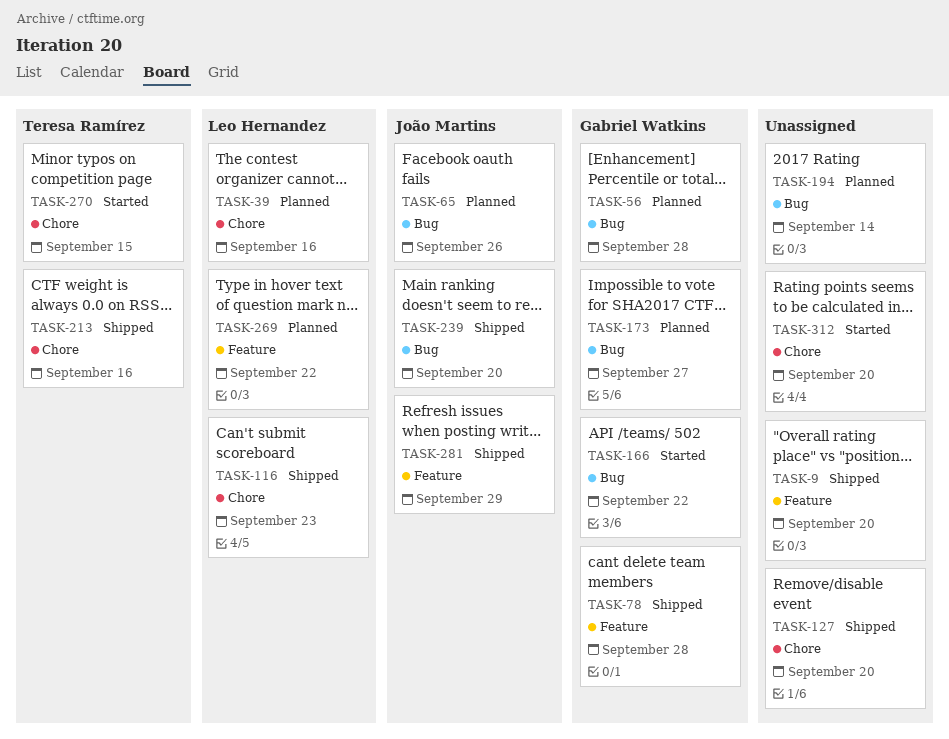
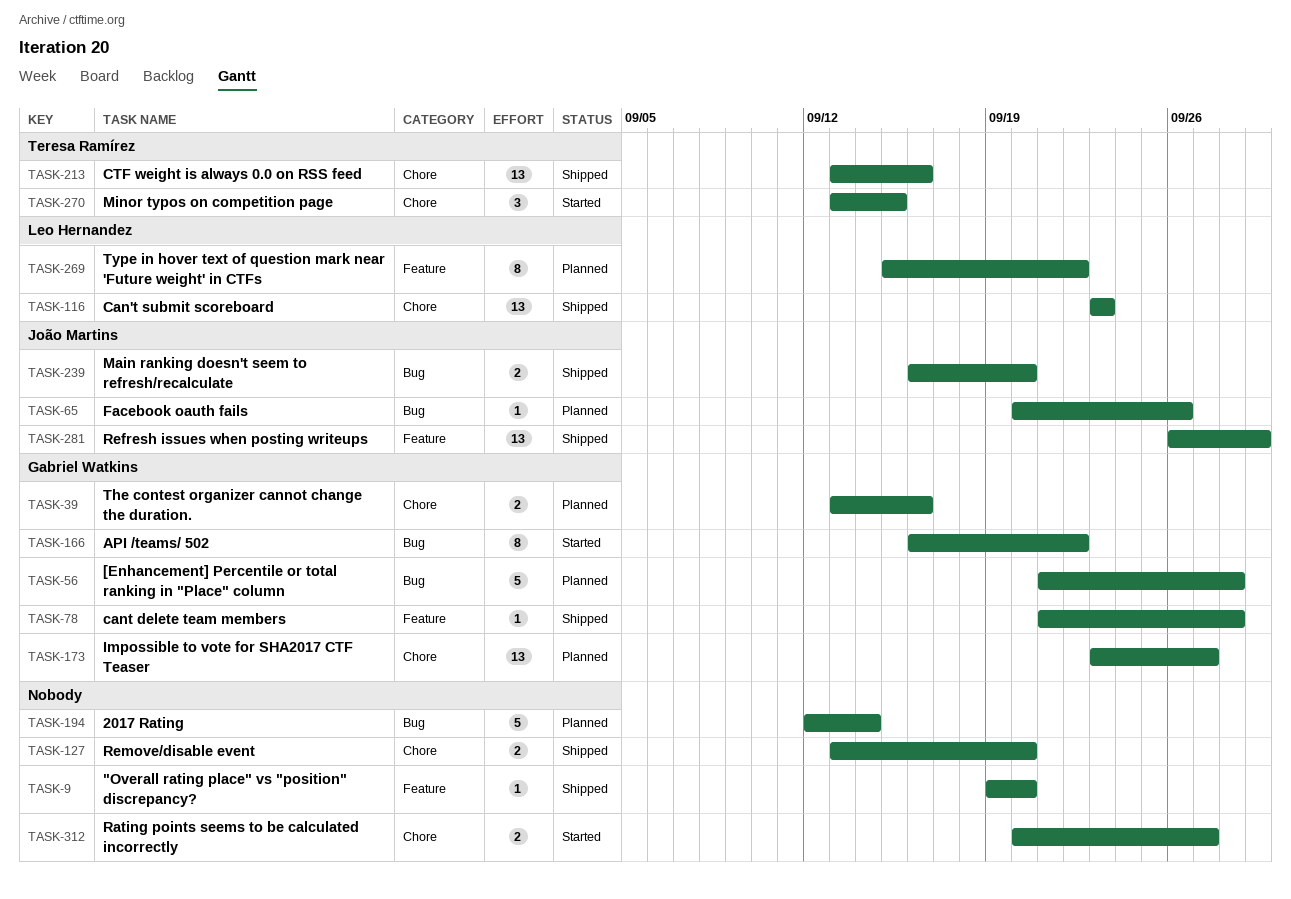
TASK-39, owner: Leo Hernandez -> Gabriel Watkins
TASK-173, label: Bug -> Chore
TASK-312, due: Sep 20 -> Sep 27

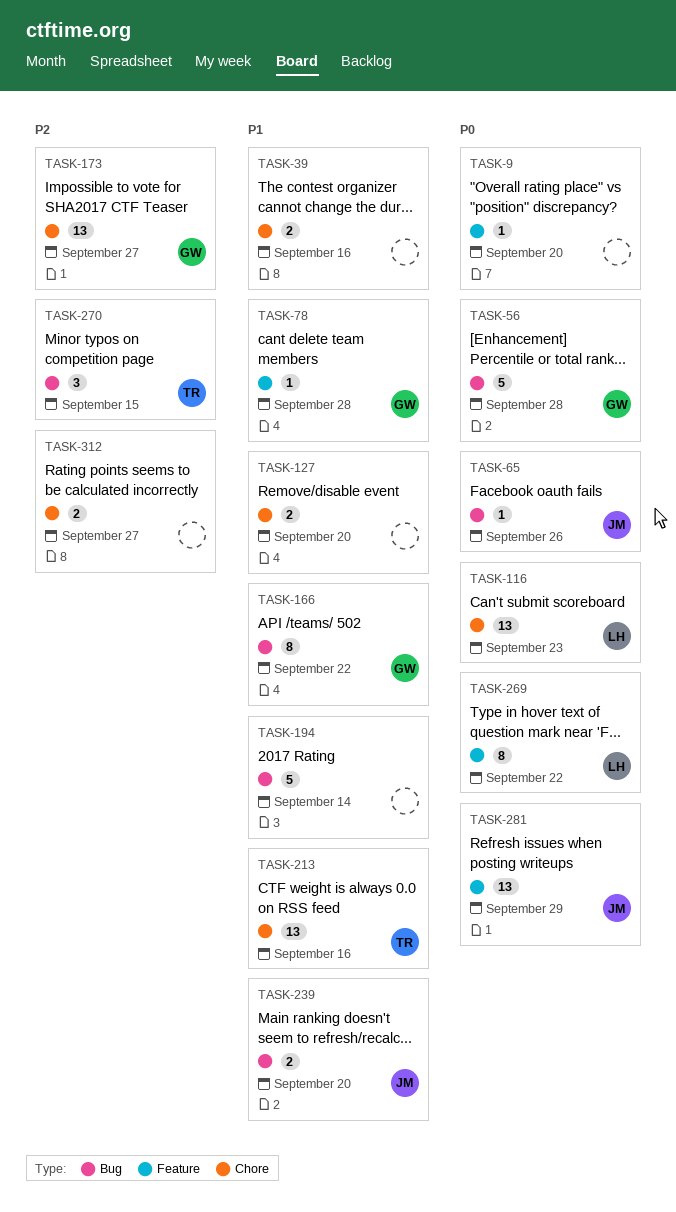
TASK-39, owner: Gabriel Watkins -> none
TASK-270, label: Chore -> Bug

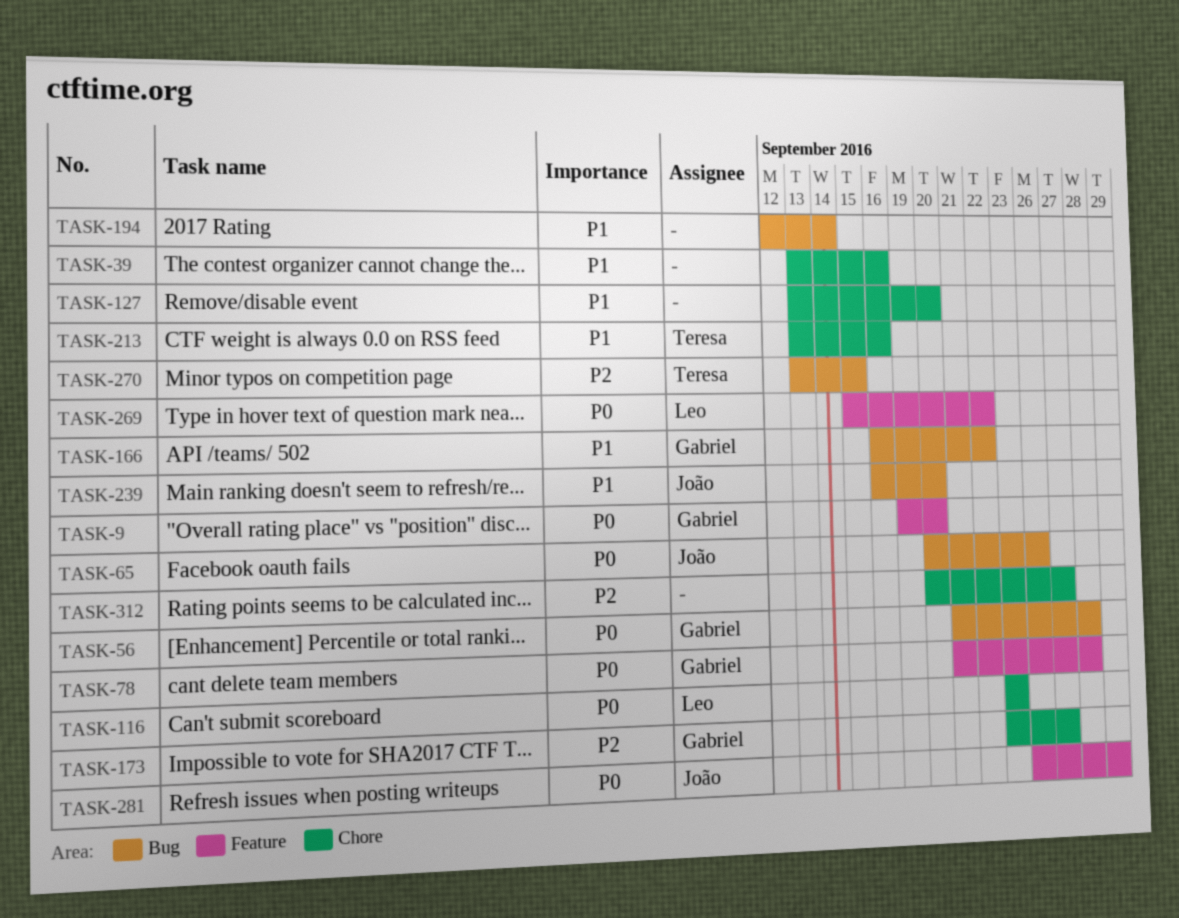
TASK-9, owner: none -> Gabriel
TASK-78, priority: P1 -> P0

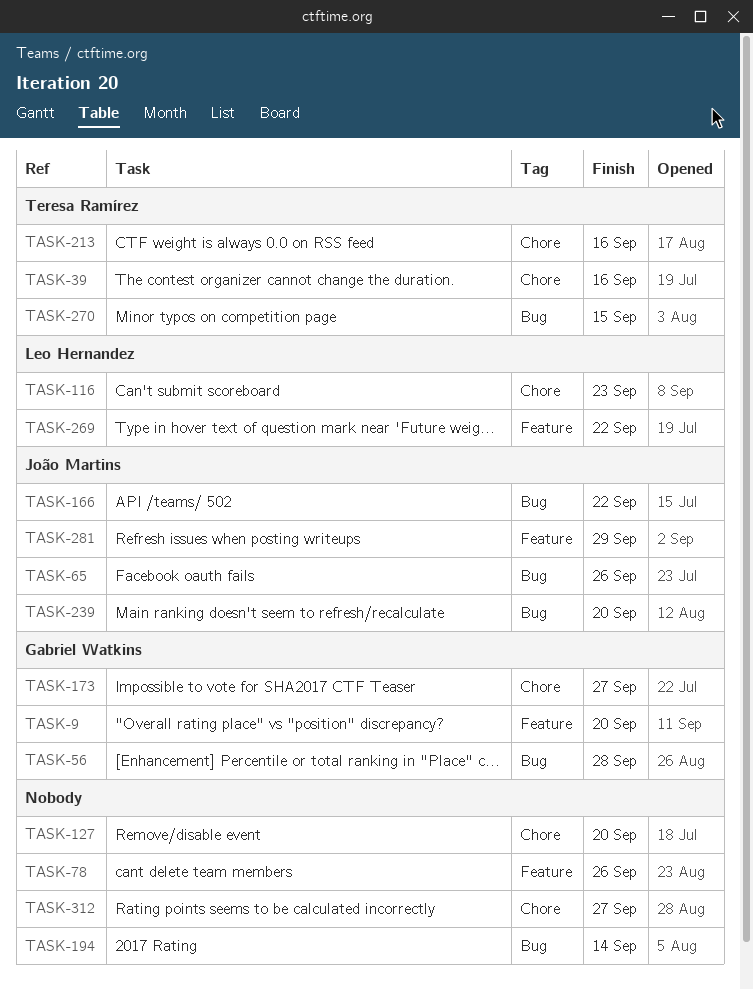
TASK-39, owner: none -> Teresa Ramírez
TASK-78, owner: Gabriel Watkins -> none
TASK-78, due: Sep 28 -> Sep 26
TASK-166, owner: Gabriel Watkins -> João Martins

